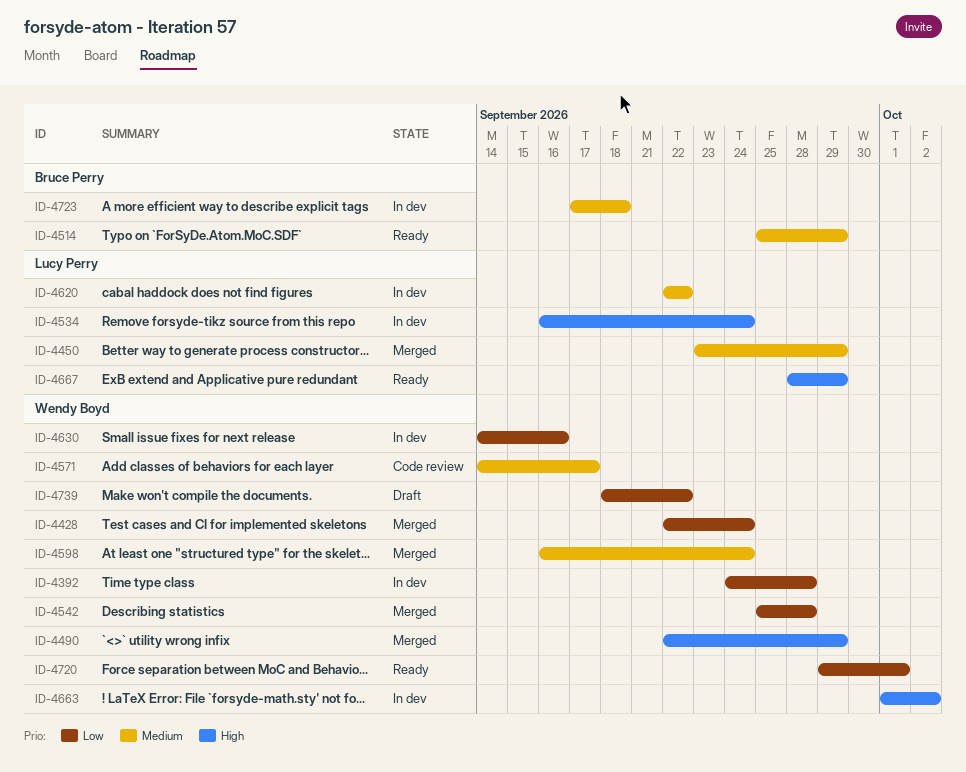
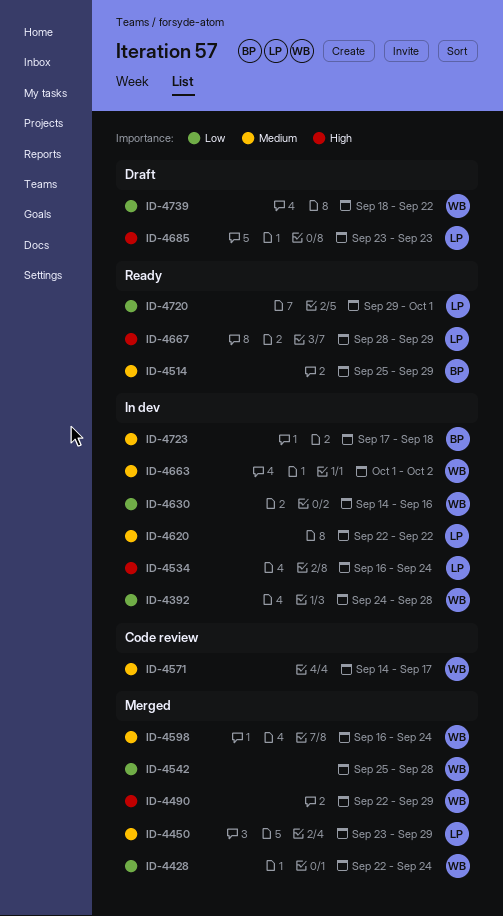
ID-4663, priority: High -> Medium
ID-4685: none -> present
ID-4720, owner: Wendy Boyd -> Lucy Perry

